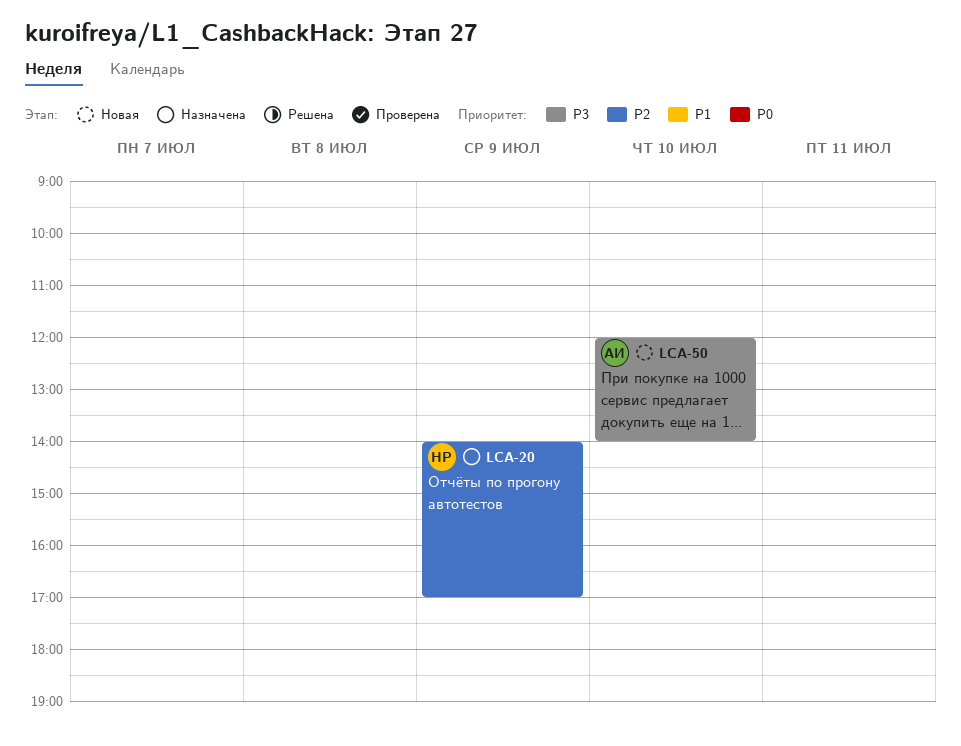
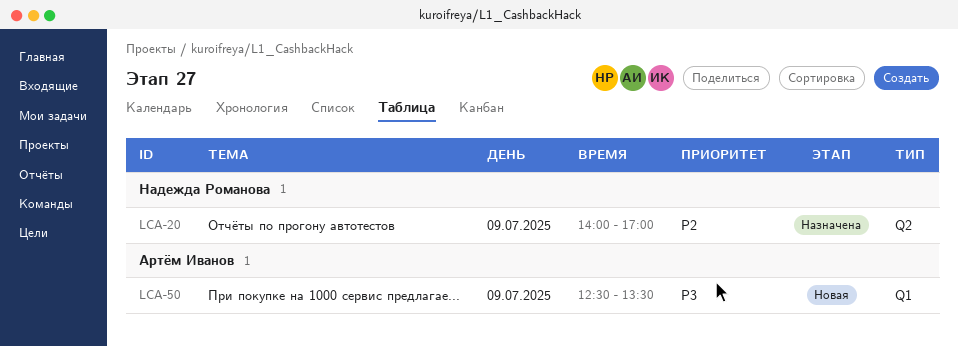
LCA-50, day: Jul 10 -> Jul 9
LCA-50, begins: 12:00 -> 12:30
LCA-50, ends: 14:00 -> 13:30

